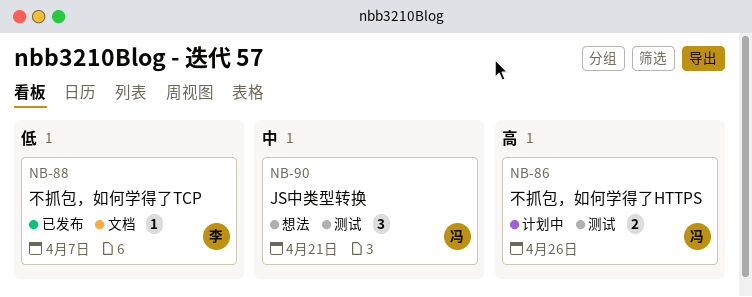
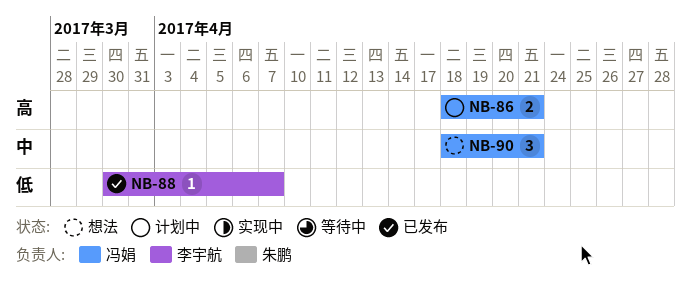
NB-86, due: Apr 26 -> Apr 21

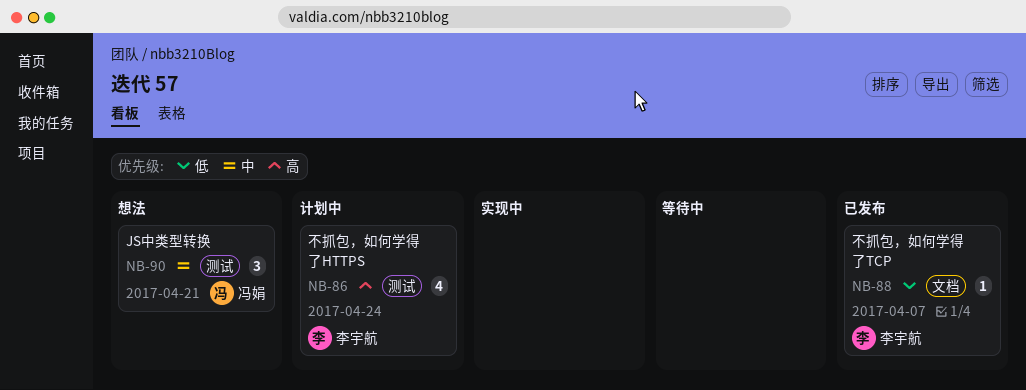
NB-86, owner: 冯娟 -> 李宇航
NB-86, estimate: 2 -> 4
NB-86, due: Apr 21 -> Apr 24

